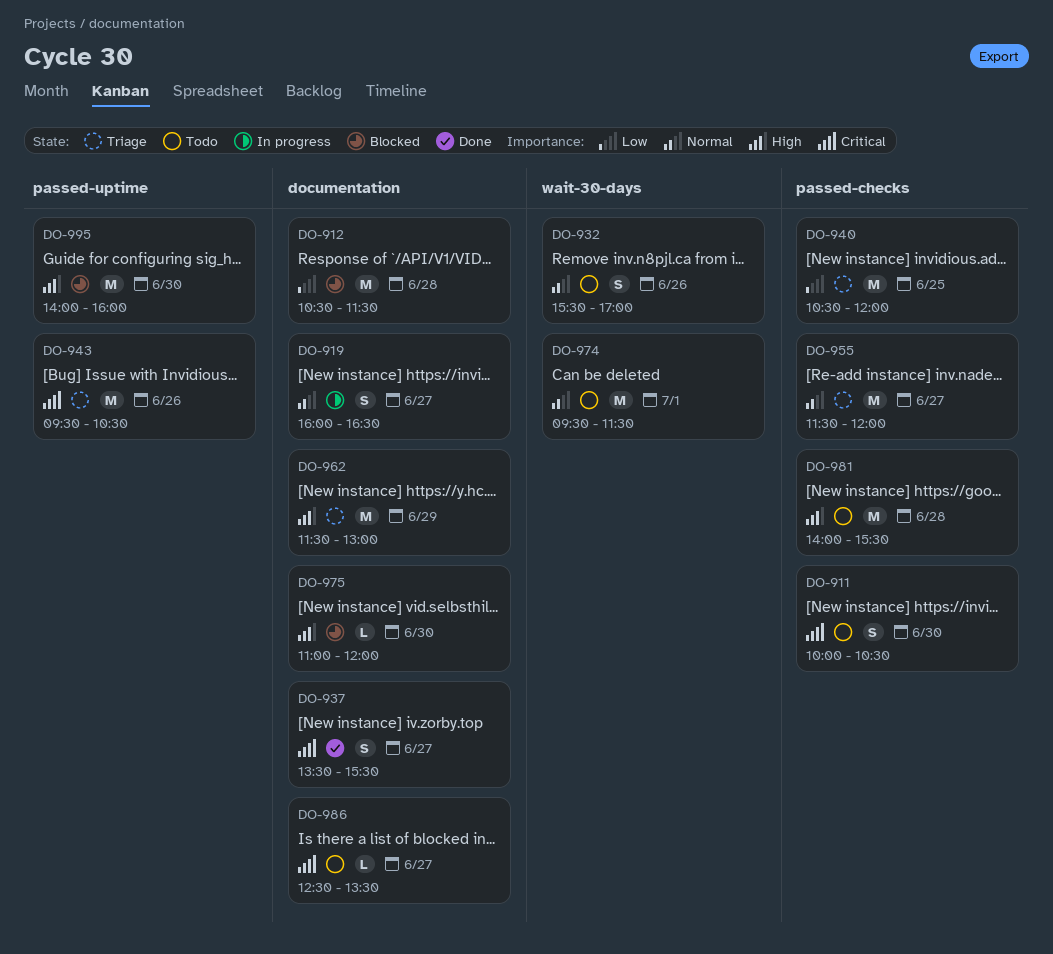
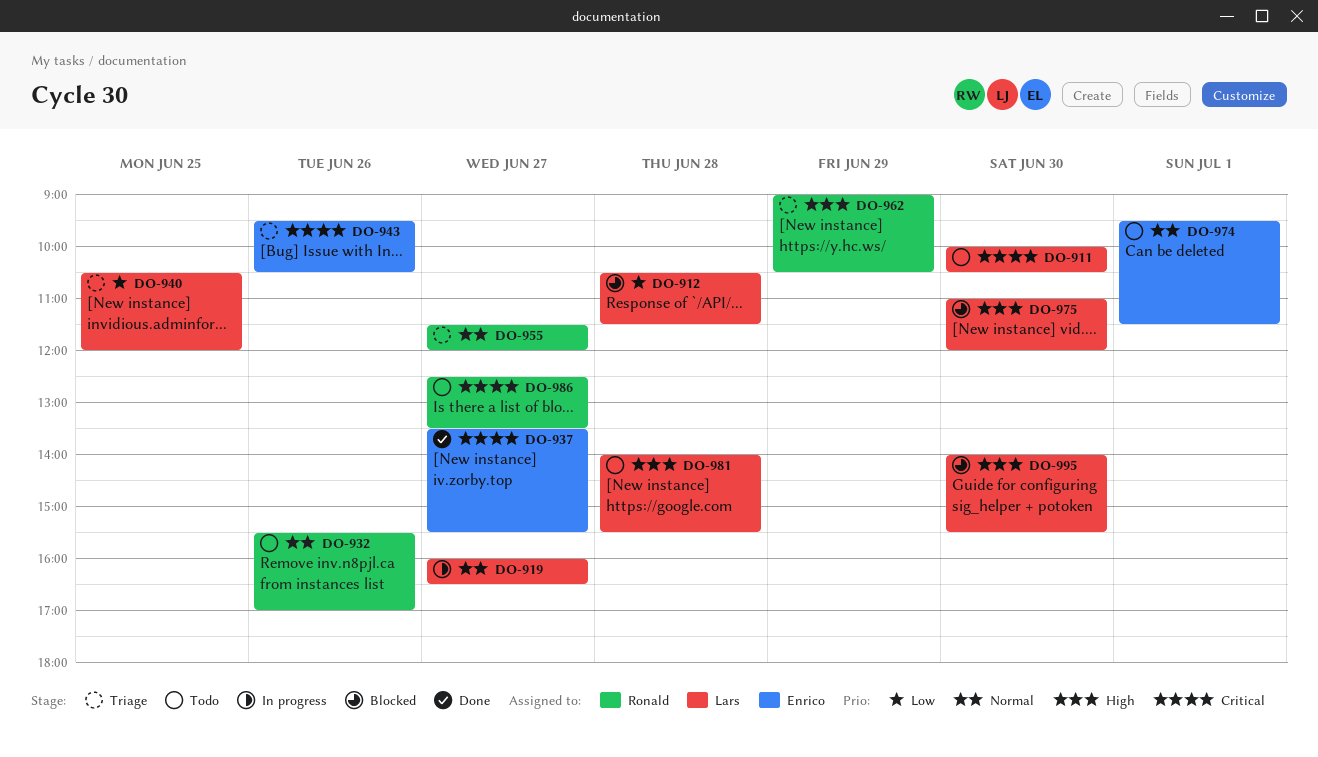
DO-962, begins: 11:30 -> 09:00
DO-962, ends: 13:00 -> 10:30
DO-995, ends: 16:00 -> 15:30

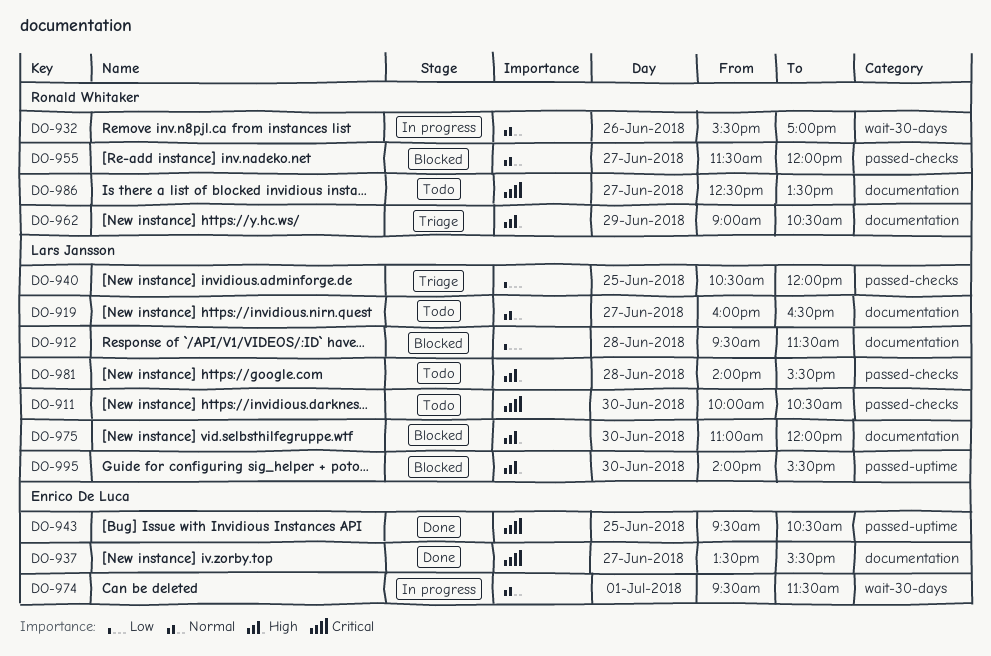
DO-912, begins: 10:30 -> 09:30
DO-919, status: In progress -> Todo
DO-932, status: Todo -> In progress
DO-943, status: Triage -> Done
DO-943, day: Jun 26 -> Jun 25
DO-955, status: Triage -> Blocked
DO-974, status: Todo -> In progress

